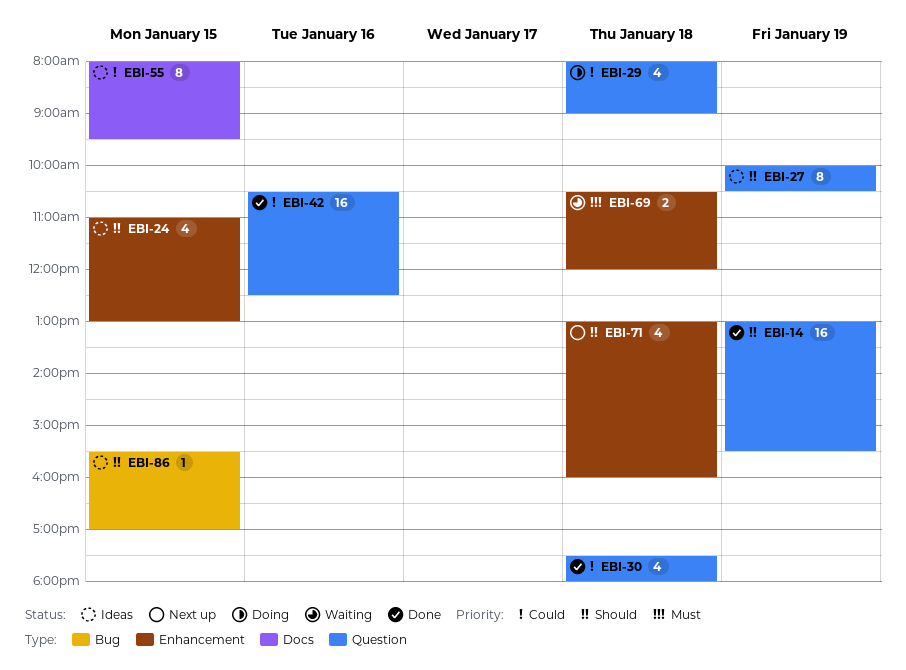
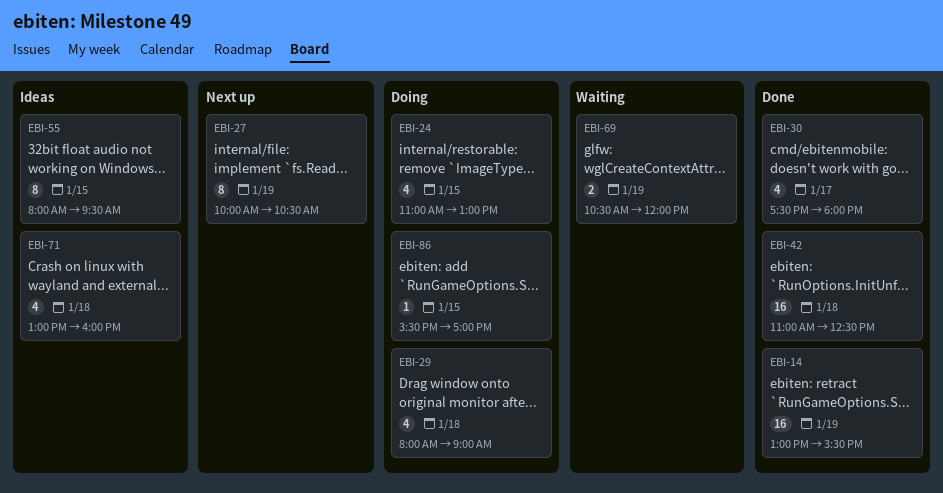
EBI-24, status: Ideas -> Doing
EBI-27, status: Ideas -> Next up
EBI-30, day: Jan 18 -> Jan 17
EBI-42, day: Jan 16 -> Jan 18
EBI-42, begins: 10:30 -> 11:00
EBI-69, day: Jan 18 -> Jan 19
EBI-71, status: Next up -> Ideas
EBI-86, status: Ideas -> Doing

